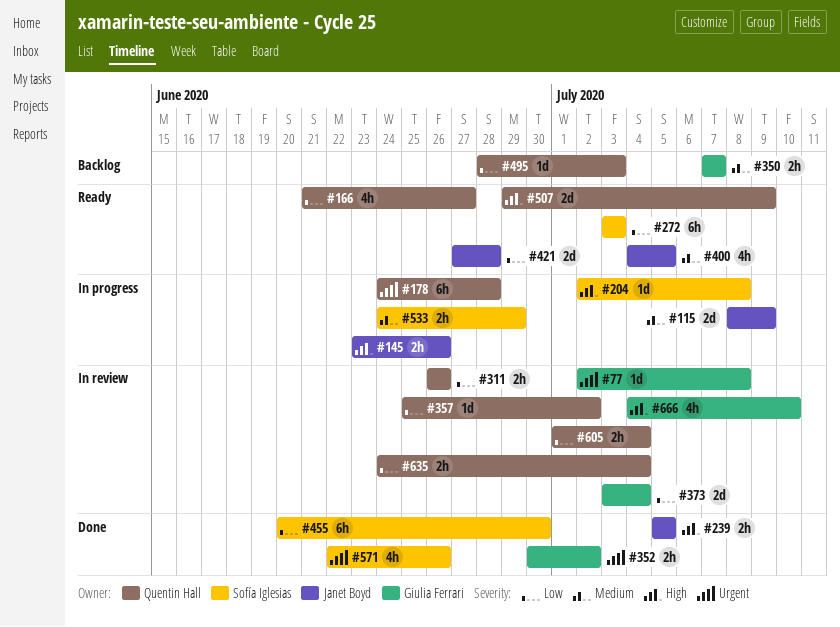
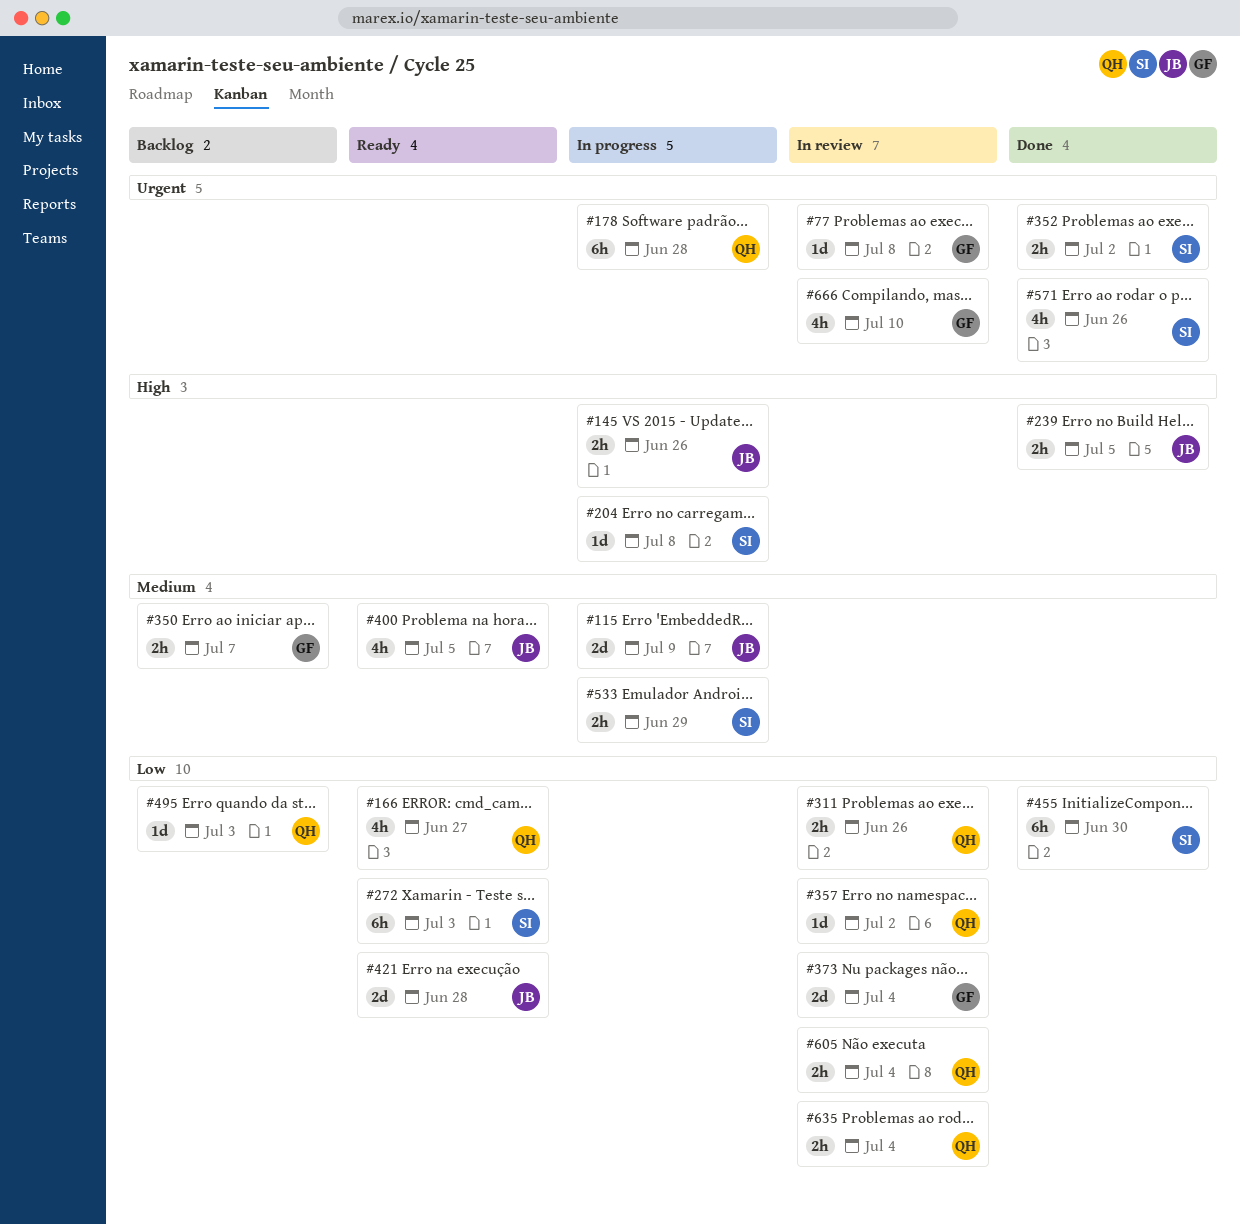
#352, owner: Giulia Ferrari -> Sofía Iglesias
#507: present -> none
#666, priority: High -> Urgent

